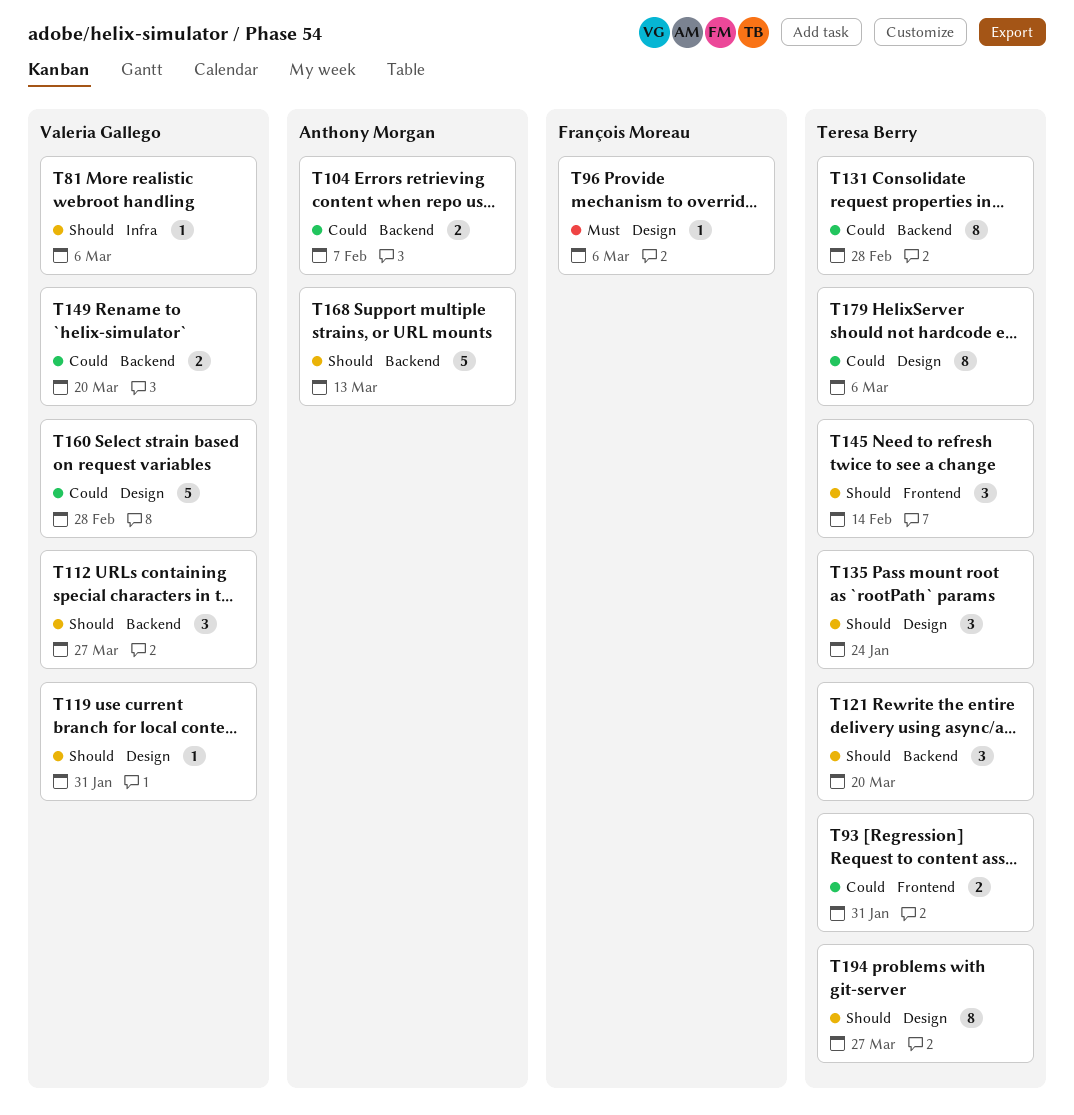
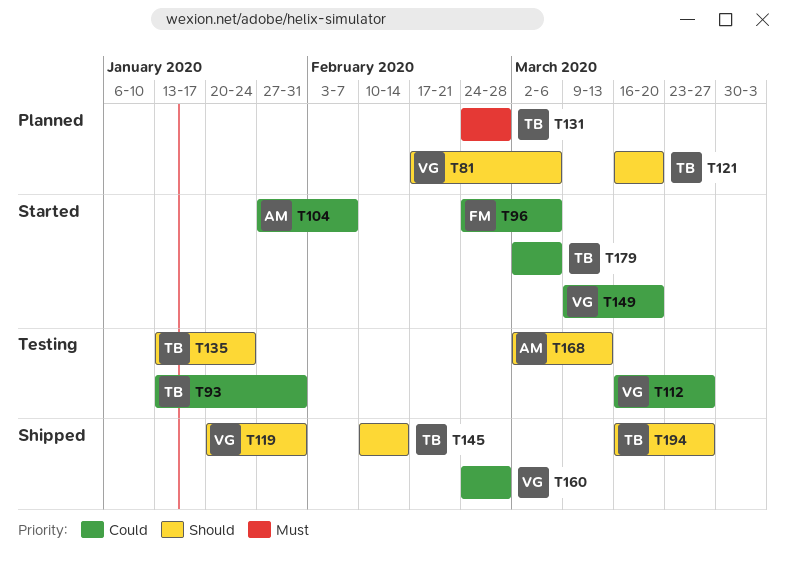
T96, priority: Must -> Could
T112, priority: Should -> Could
T131, priority: Could -> Must

